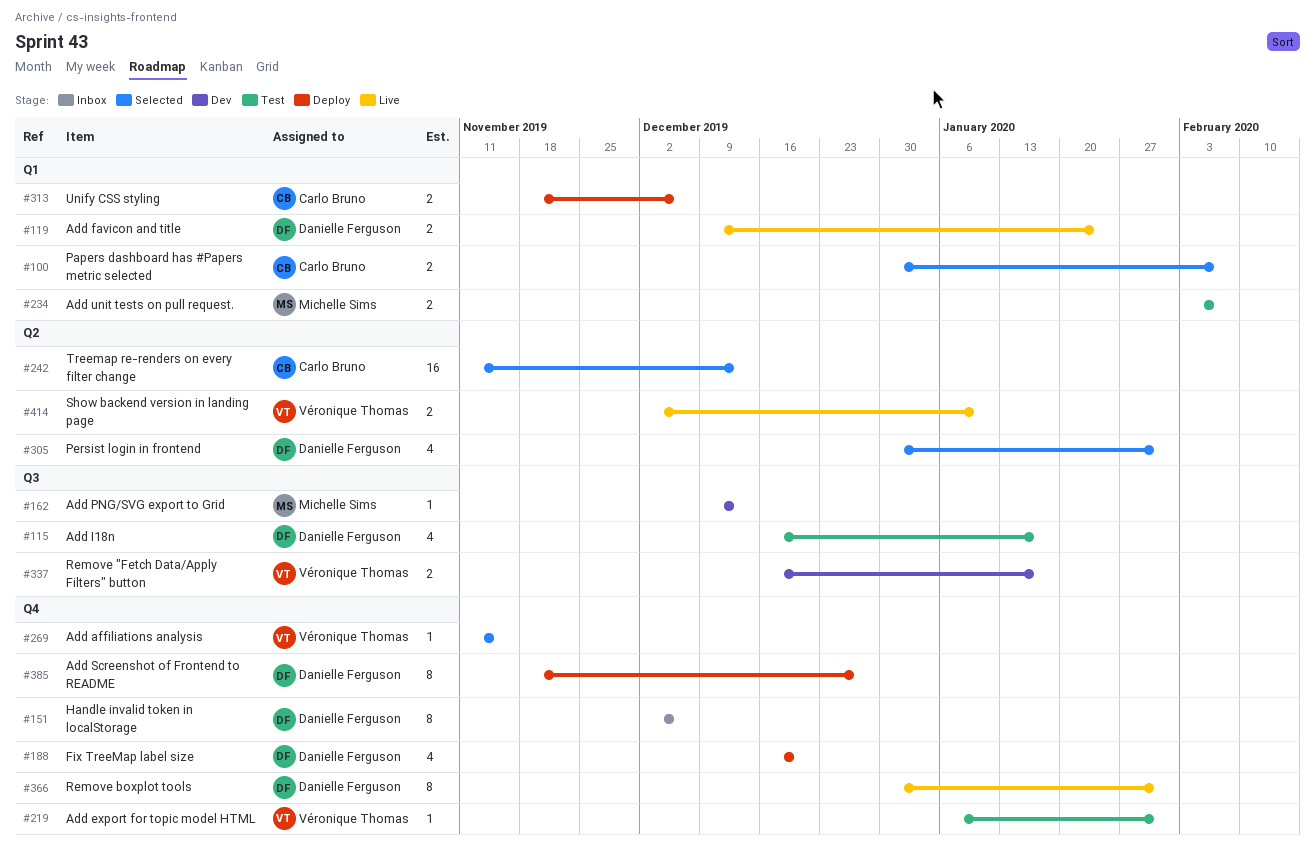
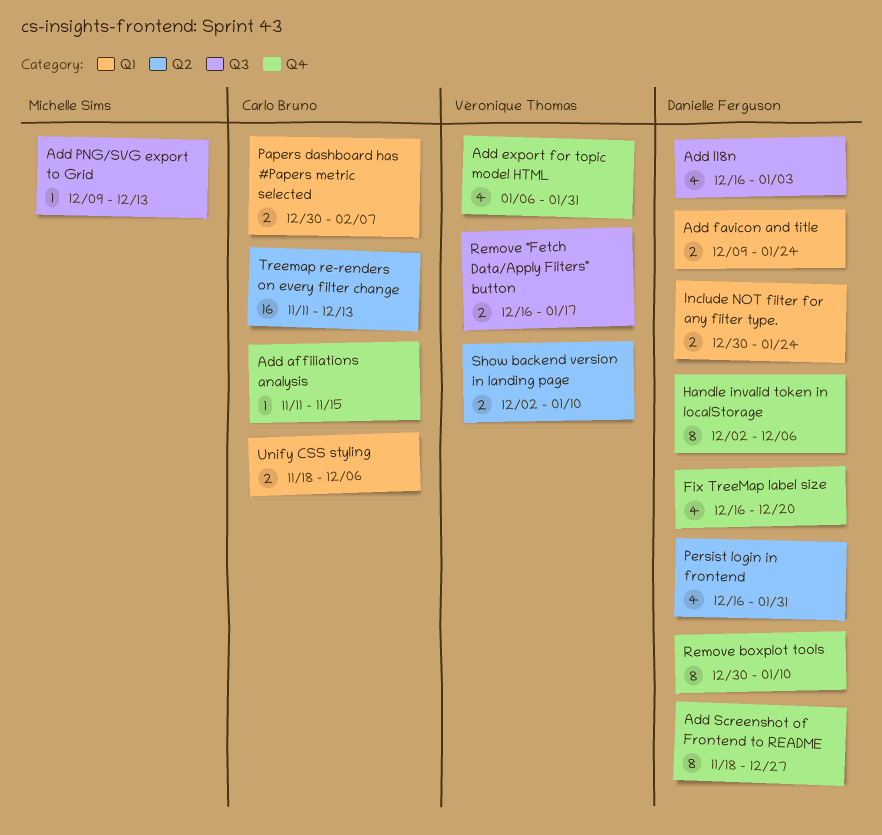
Add affiliations analysis, owner: Véronique Thomas -> Carlo Bruno
Add export for topic model HTML, estimate: 1 -> 4
Add I18n, due: Jan 17 -> Jan 3
Add unit tests on pull request.: present -> none
Include NOT filter for any filter type.: none -> present
Persist login in frontend, start: Dec 30 -> Dec 16
Remove boxplot tools, due: Jan 31 -> Jan 10

